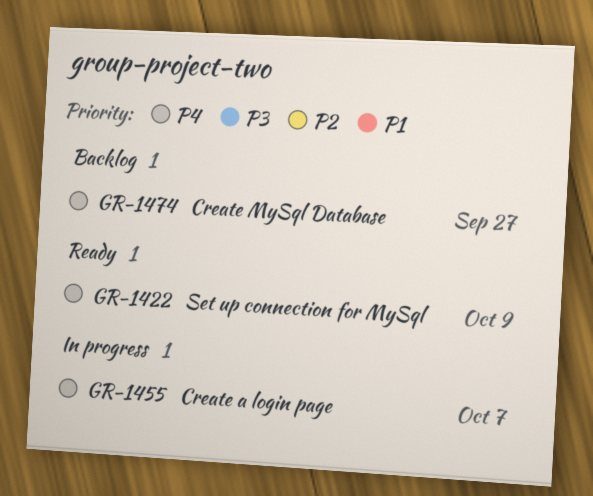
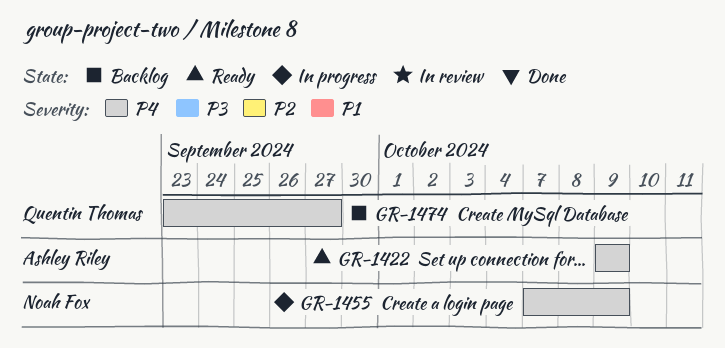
GR-1455, due: Oct 7 -> Oct 9

